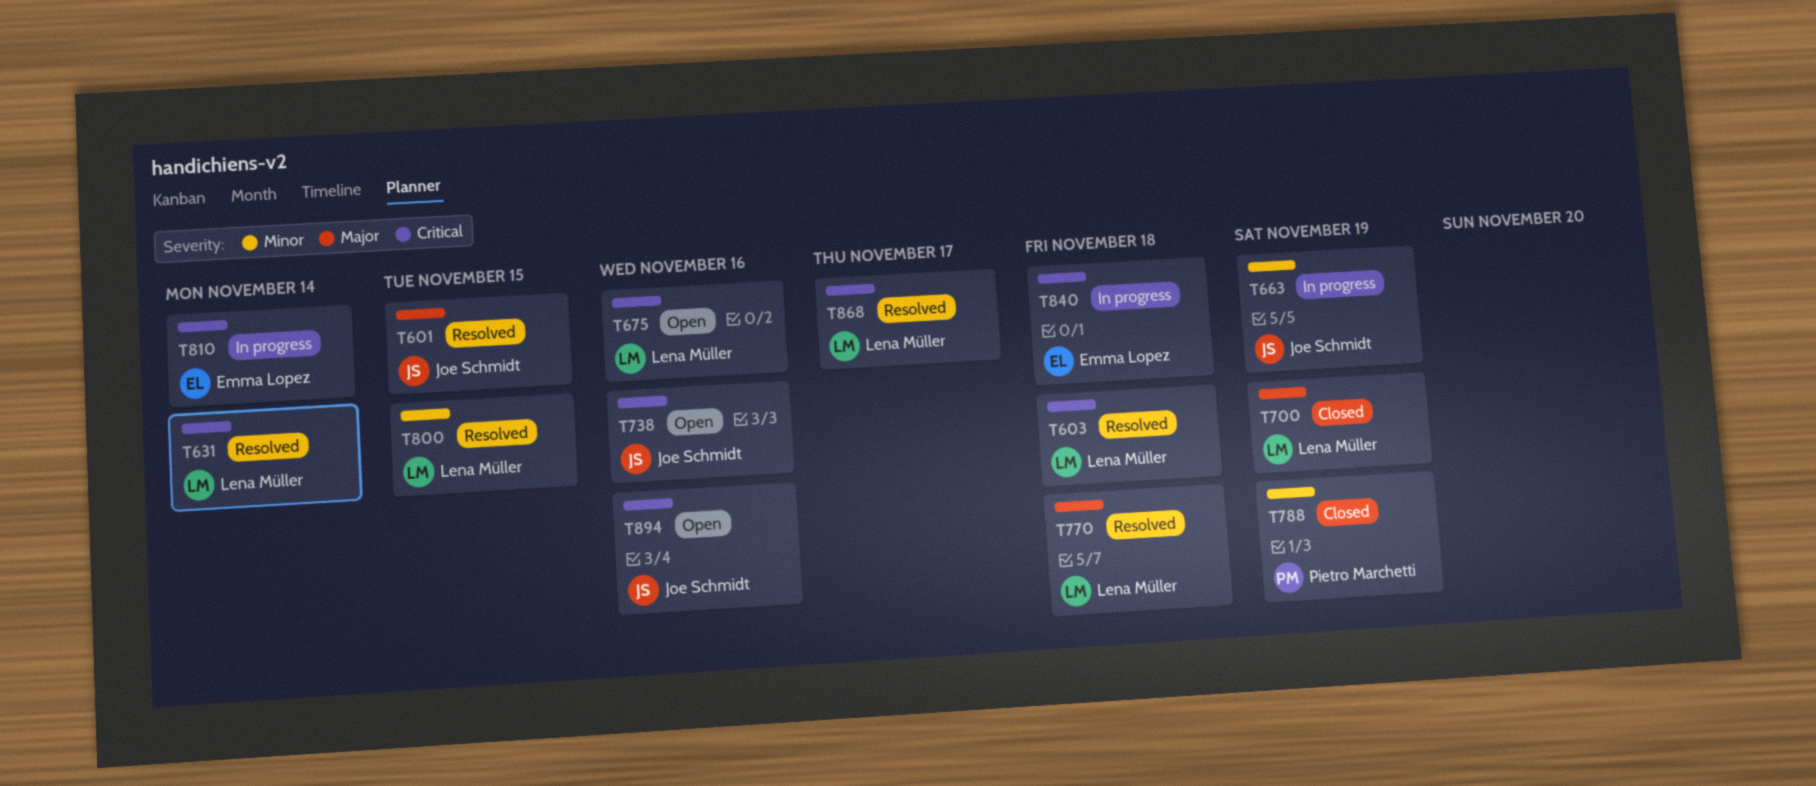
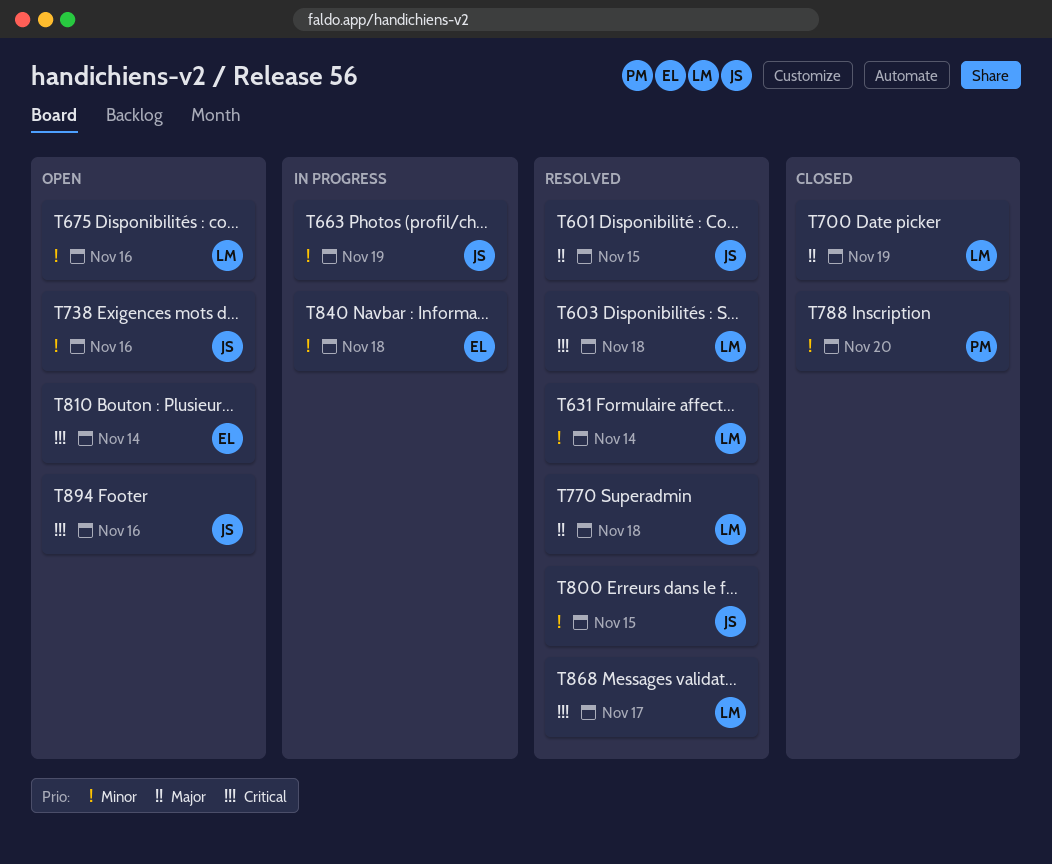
T631, priority: Critical -> Minor
T675, priority: Critical -> Minor
T738, priority: Critical -> Minor
T788, due: Nov 19 -> Nov 20
T800, owner: Lena Müller -> Joe Schmidt
T810, status: In progress -> Open
T840, priority: Critical -> Minor

